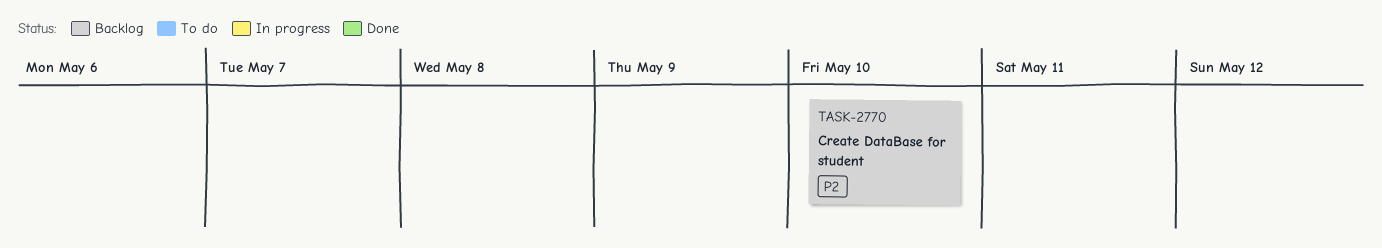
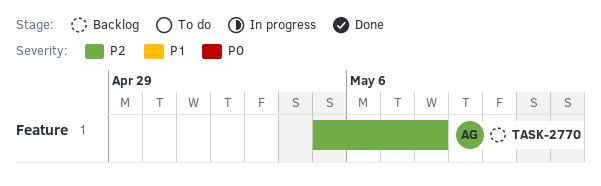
TASK-2770, due: May 10 -> May 8

